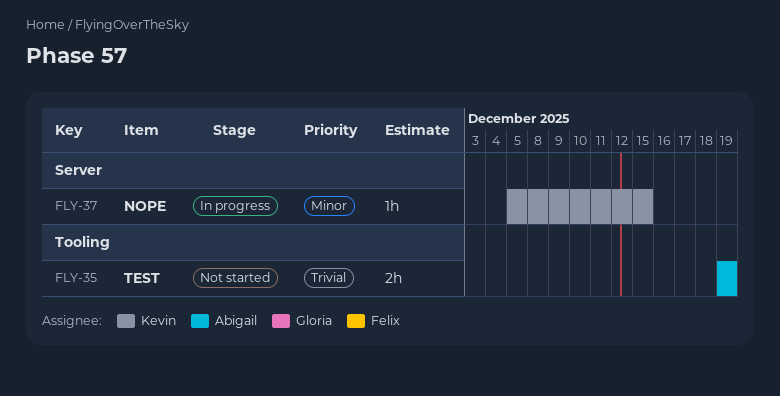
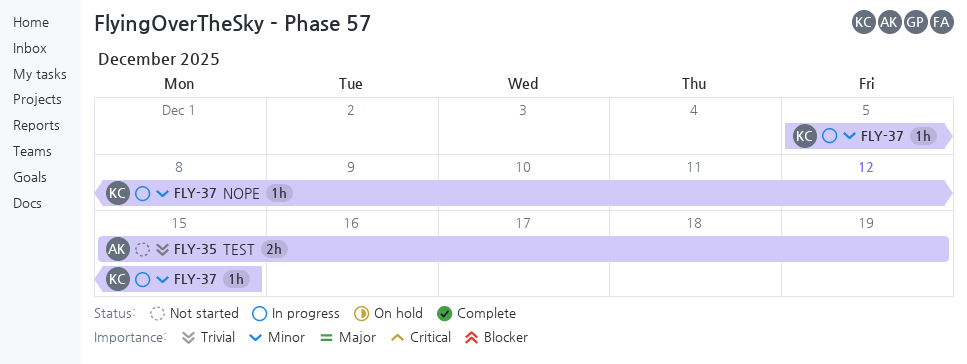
FLY-35, start: Dec 19 -> Dec 15

